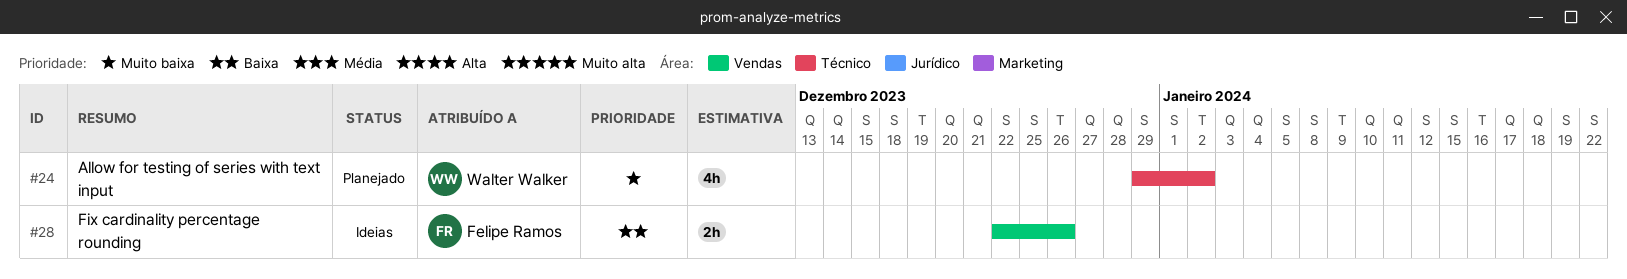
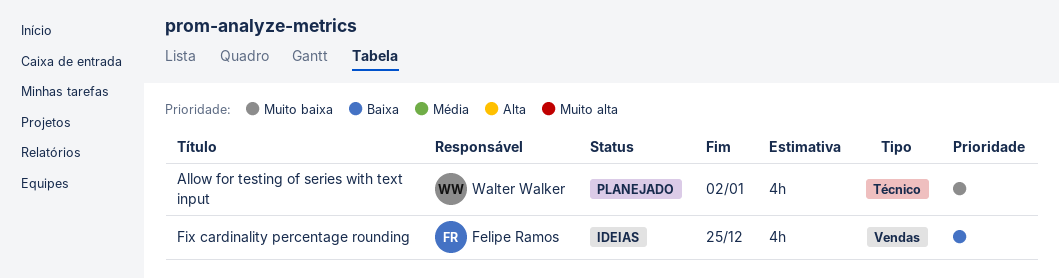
Fix cardinality percentage rounding, estimate: 2h -> 4h
Fix cardinality percentage rounding, due: Dec 26 -> Dec 25

